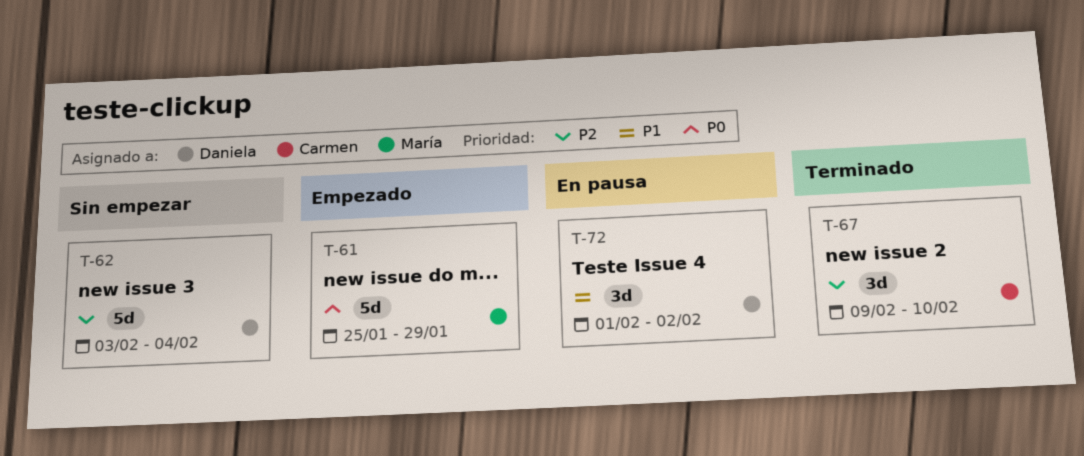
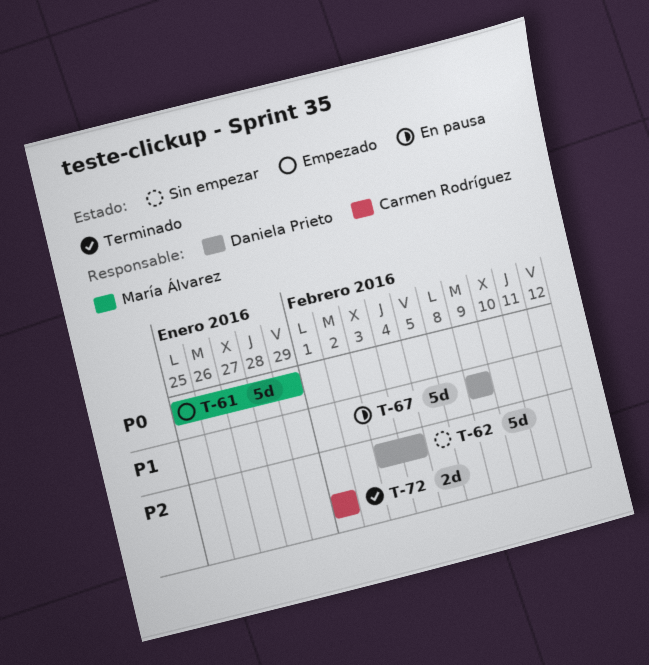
T-67, status: Terminado -> En pausa
T-67, owner: Carmen Rodríguez -> Daniela Prieto
T-67, priority: P2 -> P1
T-67, estimate: 3d -> 5d
T-67, due: Feb 10 -> Feb 9
T-72, status: En pausa -> Terminado
T-72, owner: Daniela Prieto -> Carmen Rodríguez
T-72, priority: P1 -> P2
T-72, estimate: 3d -> 2d
T-72, due: Feb 2 -> Feb 1

